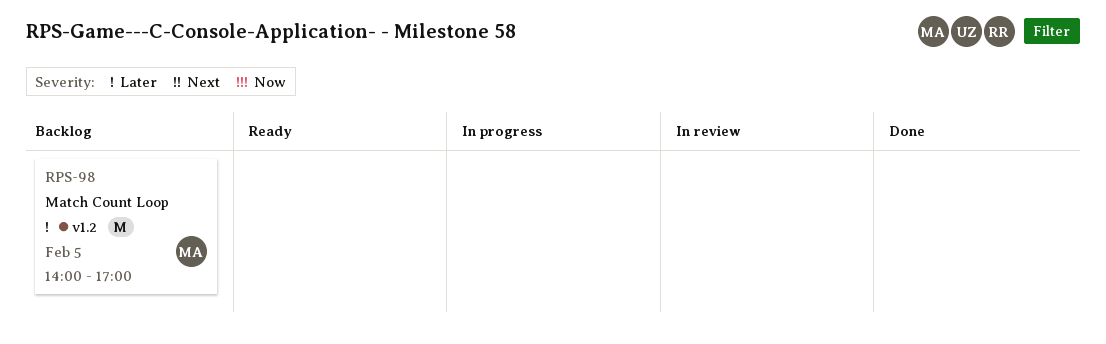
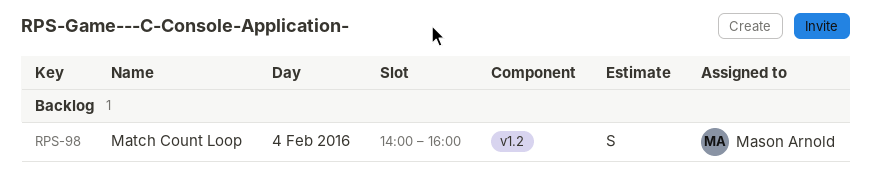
RPS-98, estimate: M -> S
RPS-98, day: Feb 5 -> Feb 4
RPS-98, ends: 17:00 -> 16:00

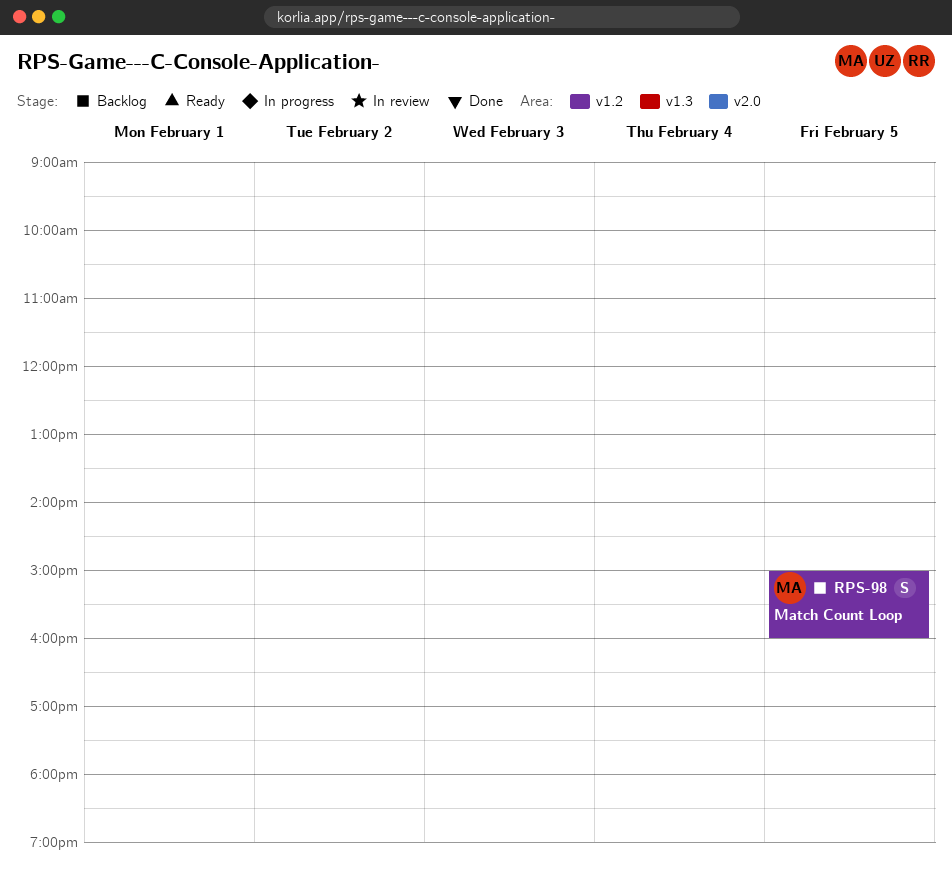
RPS-98, day: Feb 4 -> Feb 5
RPS-98, begins: 14:00 -> 15:00

